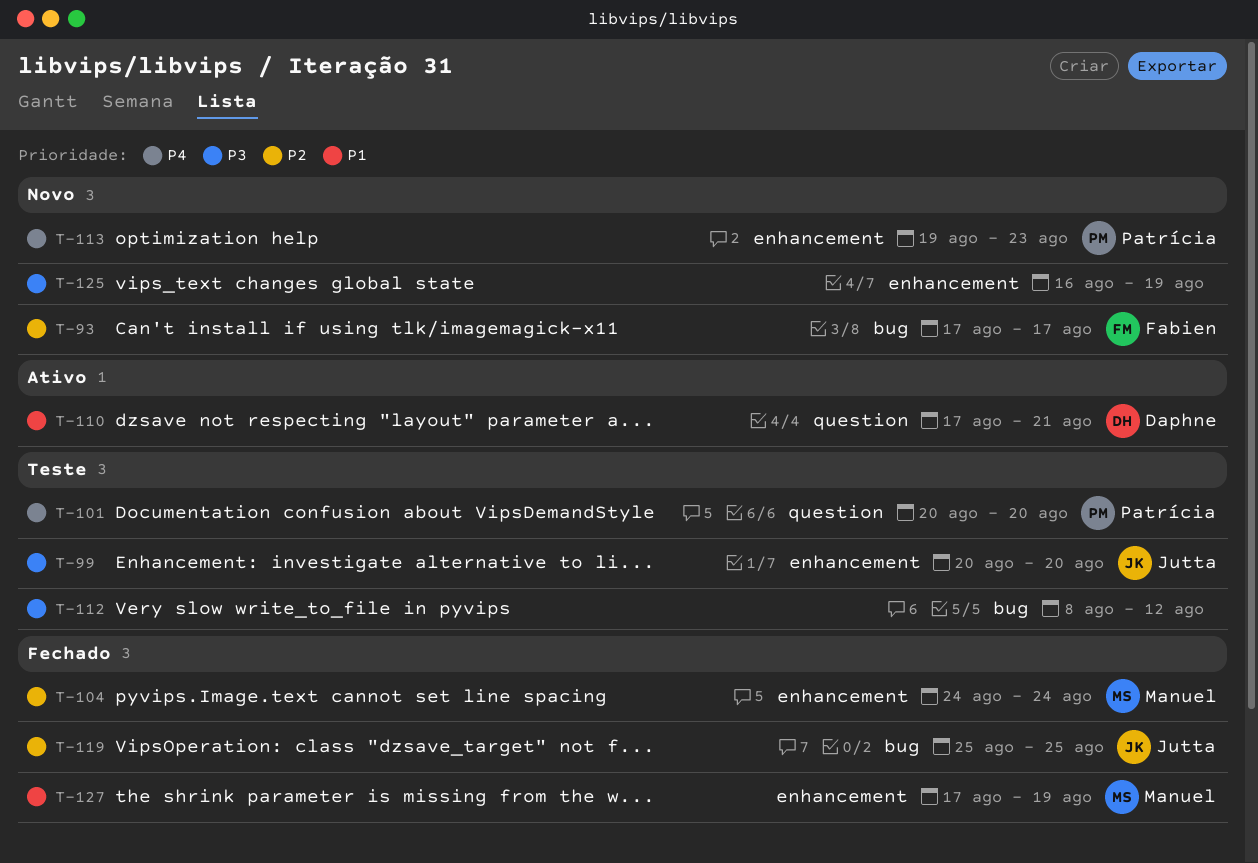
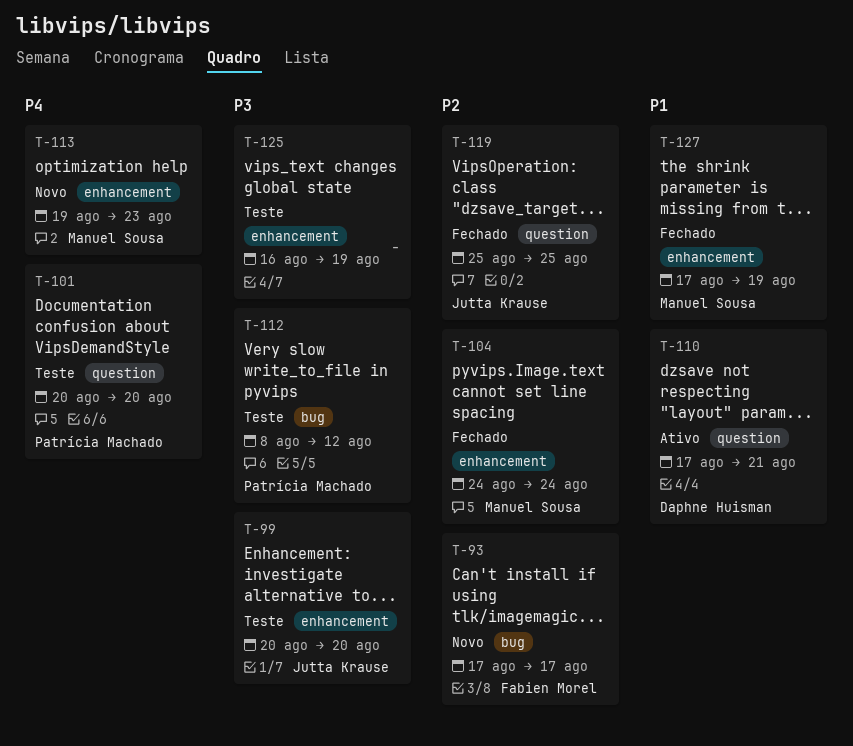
T-112, owner: none -> Patrícia Machado
T-113, owner: Patrícia Machado -> Manuel Sousa
T-119, label: bug -> question
T-125, status: Novo -> Teste

